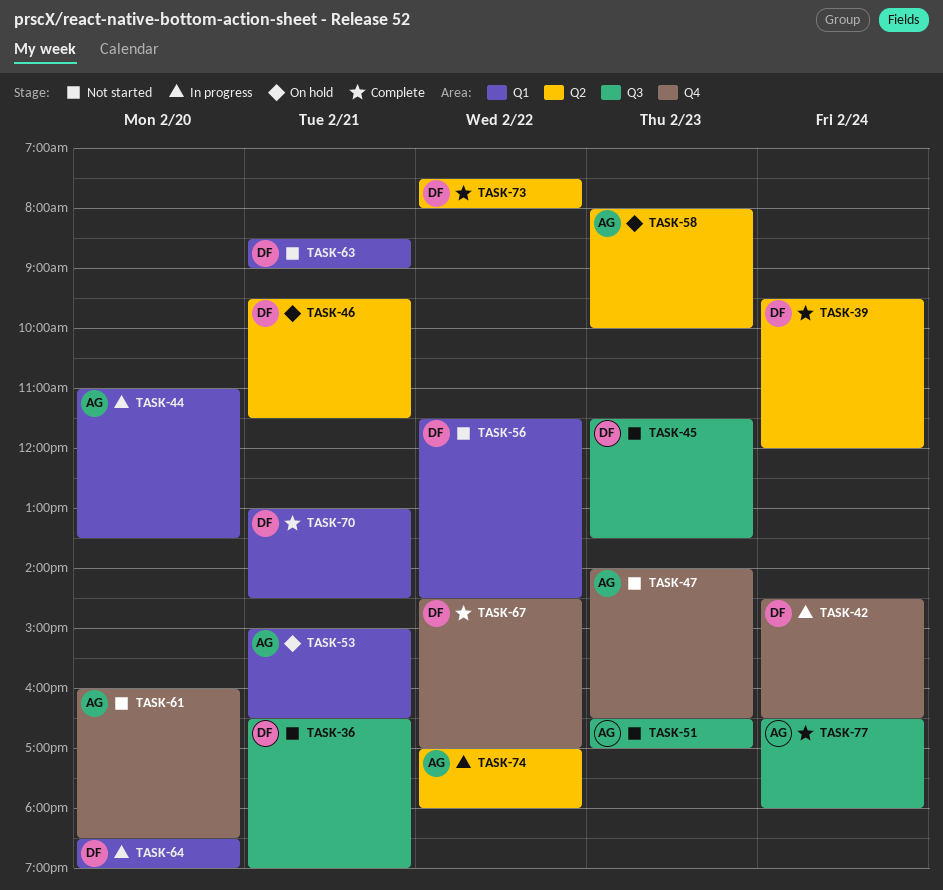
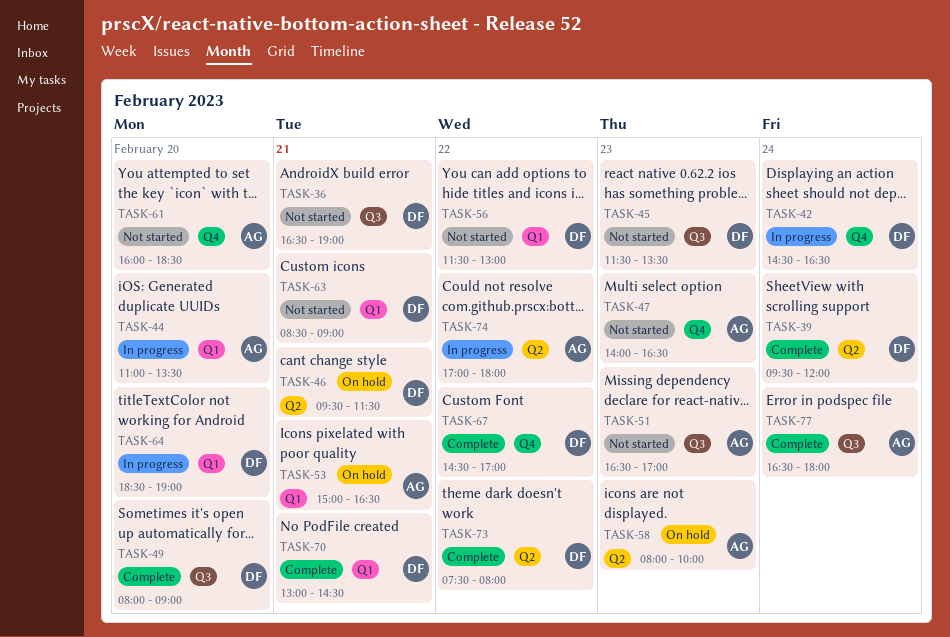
TASK-49: none -> present
TASK-56, ends: 14:30 -> 13:00

